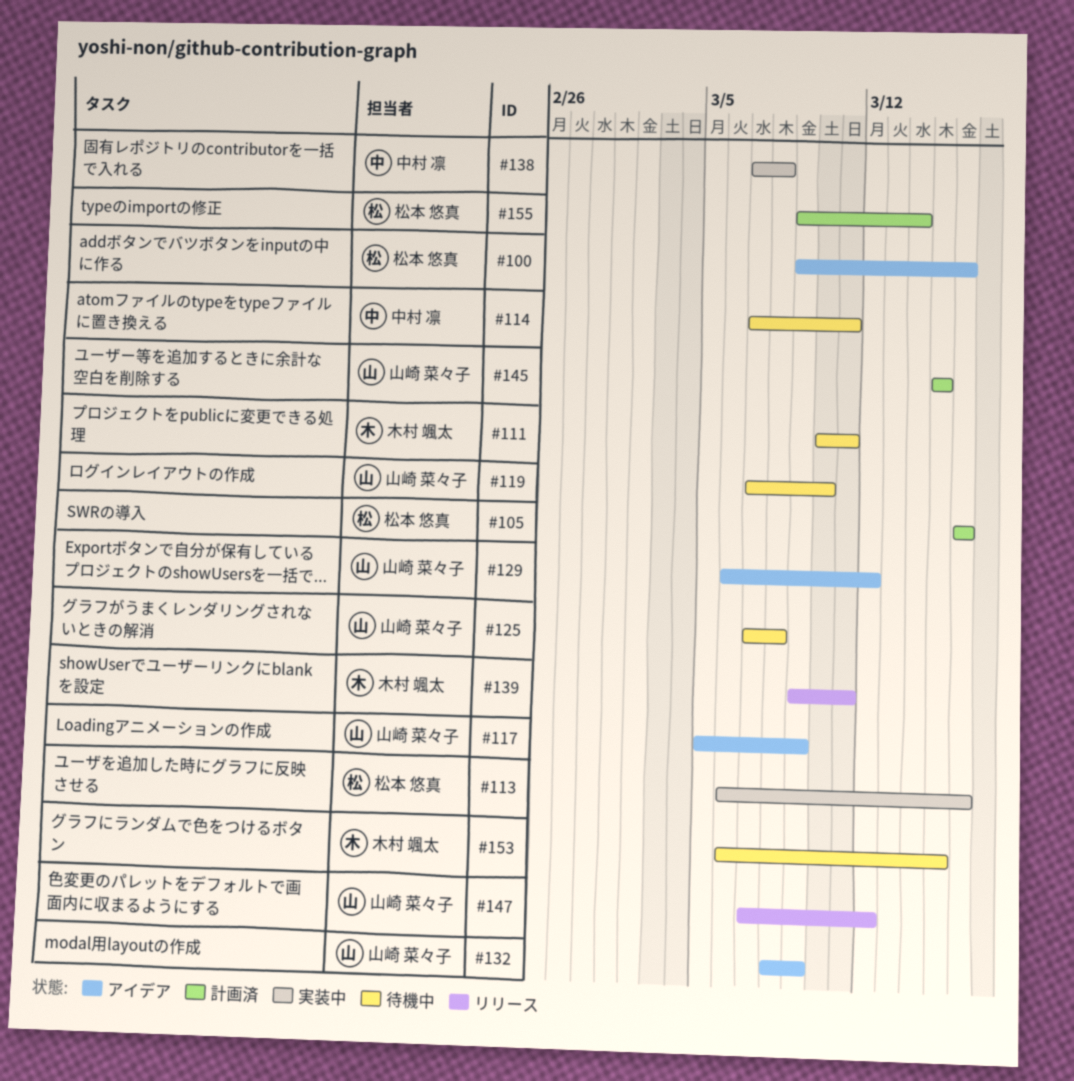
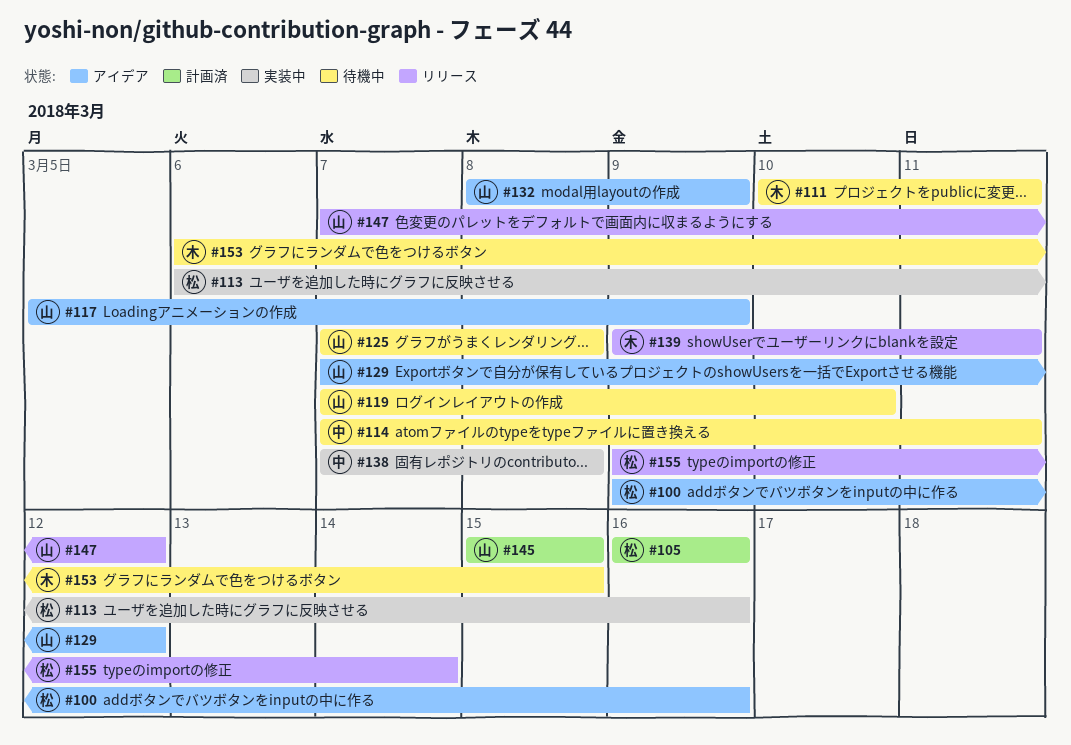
#129, start: Mar 6 -> Mar 7
#155, status: 計画済 -> リリース

